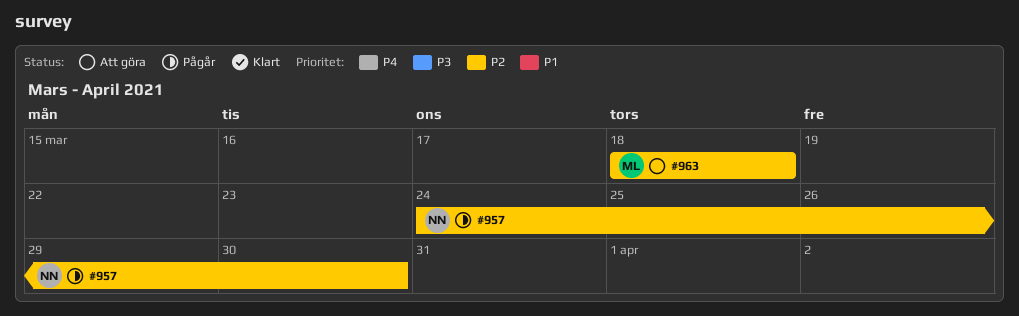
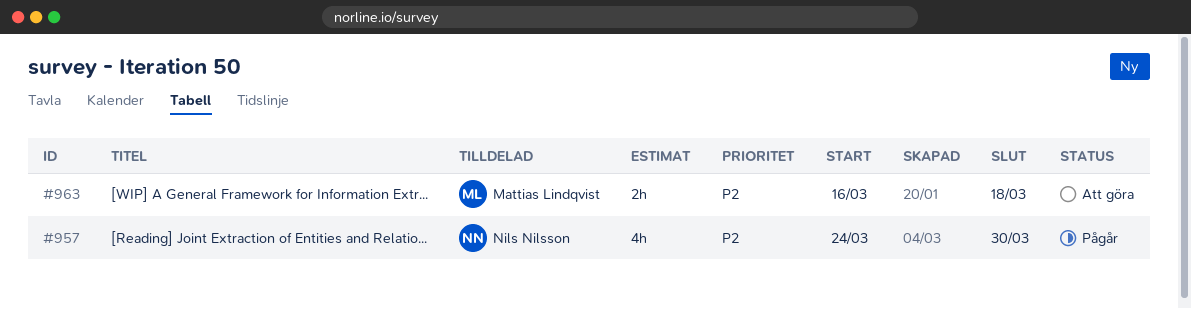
#963, start: Mar 18 -> Mar 16

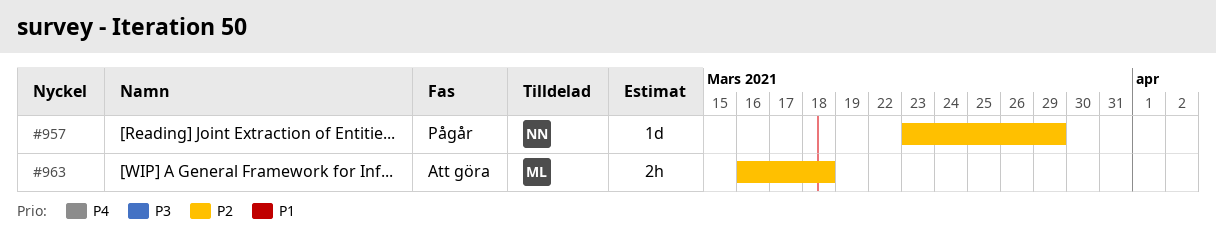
#957, estimate: 4h -> 1d
#957, start: Mar 24 -> Mar 23
#957, due: Mar 30 -> Mar 29

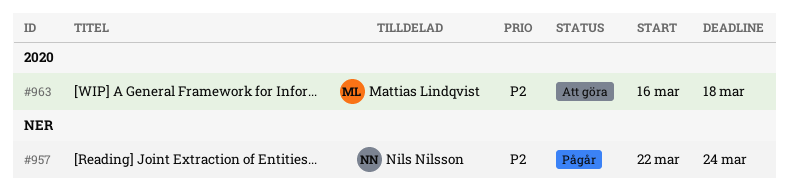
#957, start: Mar 23 -> Mar 22
#957, due: Mar 29 -> Mar 24

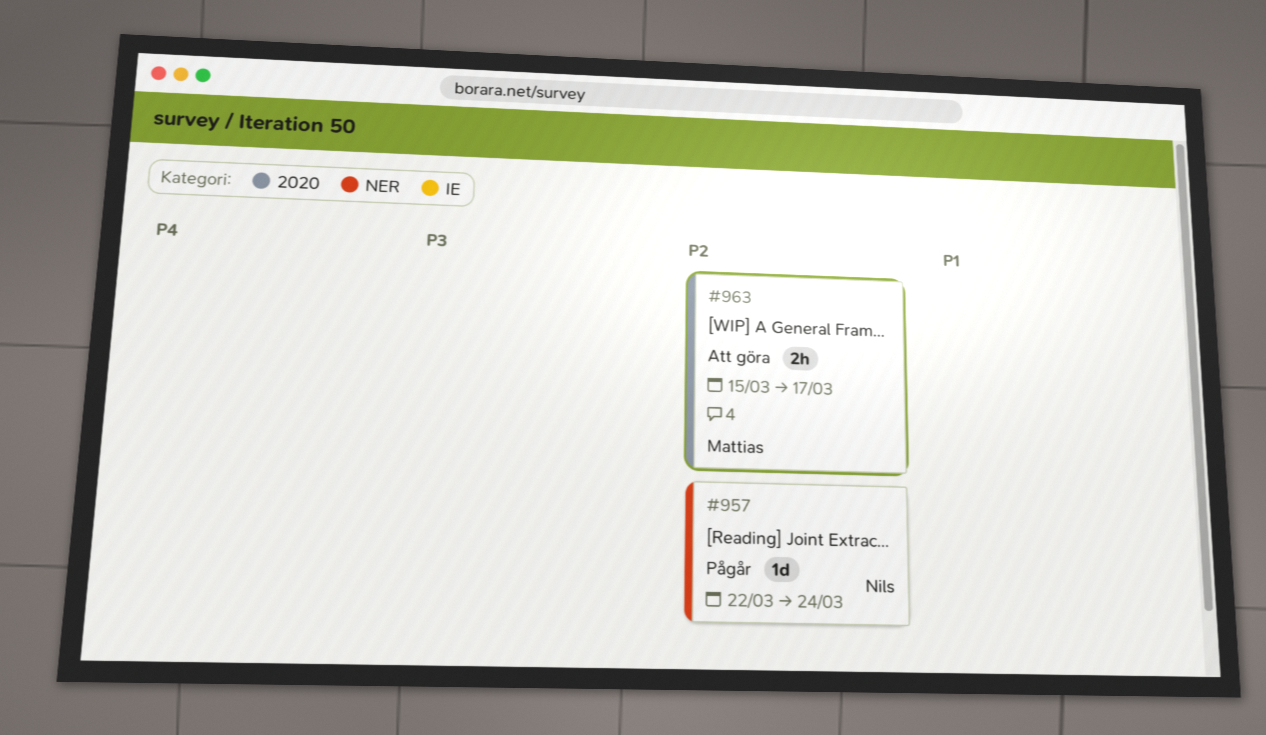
#963, start: Mar 16 -> Mar 15
#963, due: Mar 18 -> Mar 17

